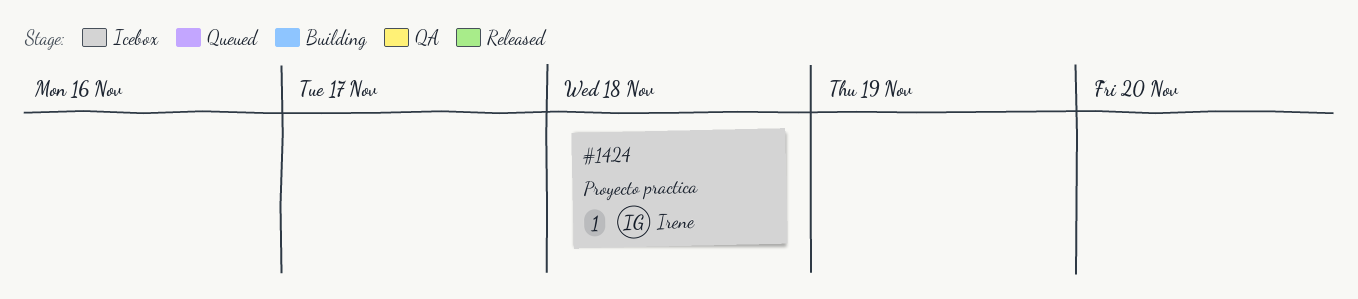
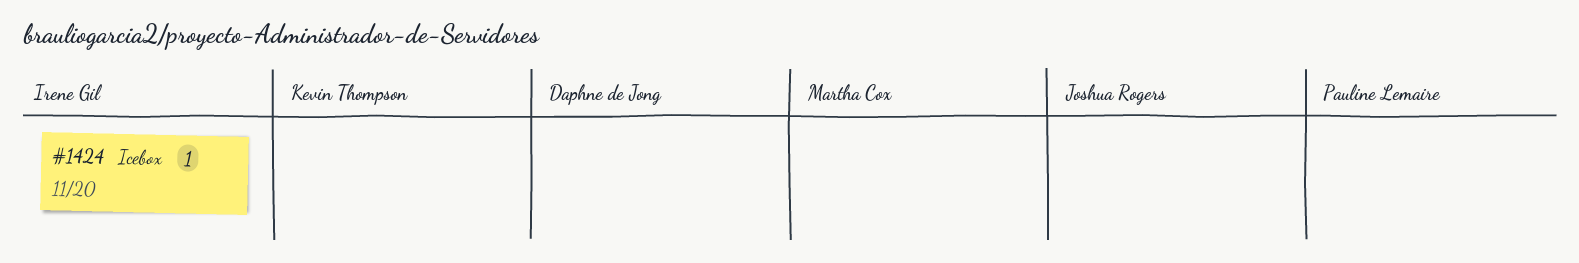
#1424, due: Nov 18 -> Nov 20

